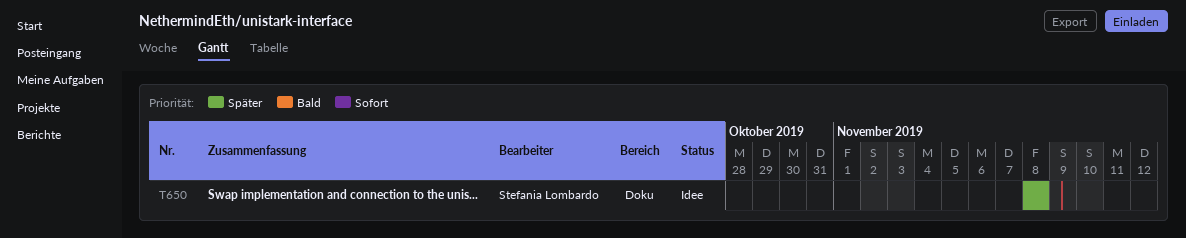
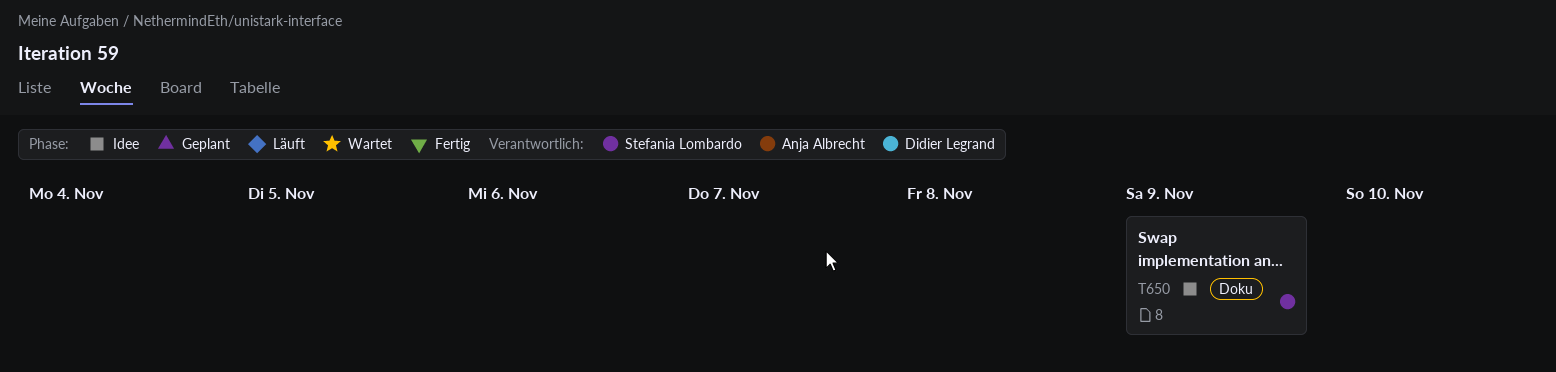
T650, due: Nov 8 -> Nov 9

